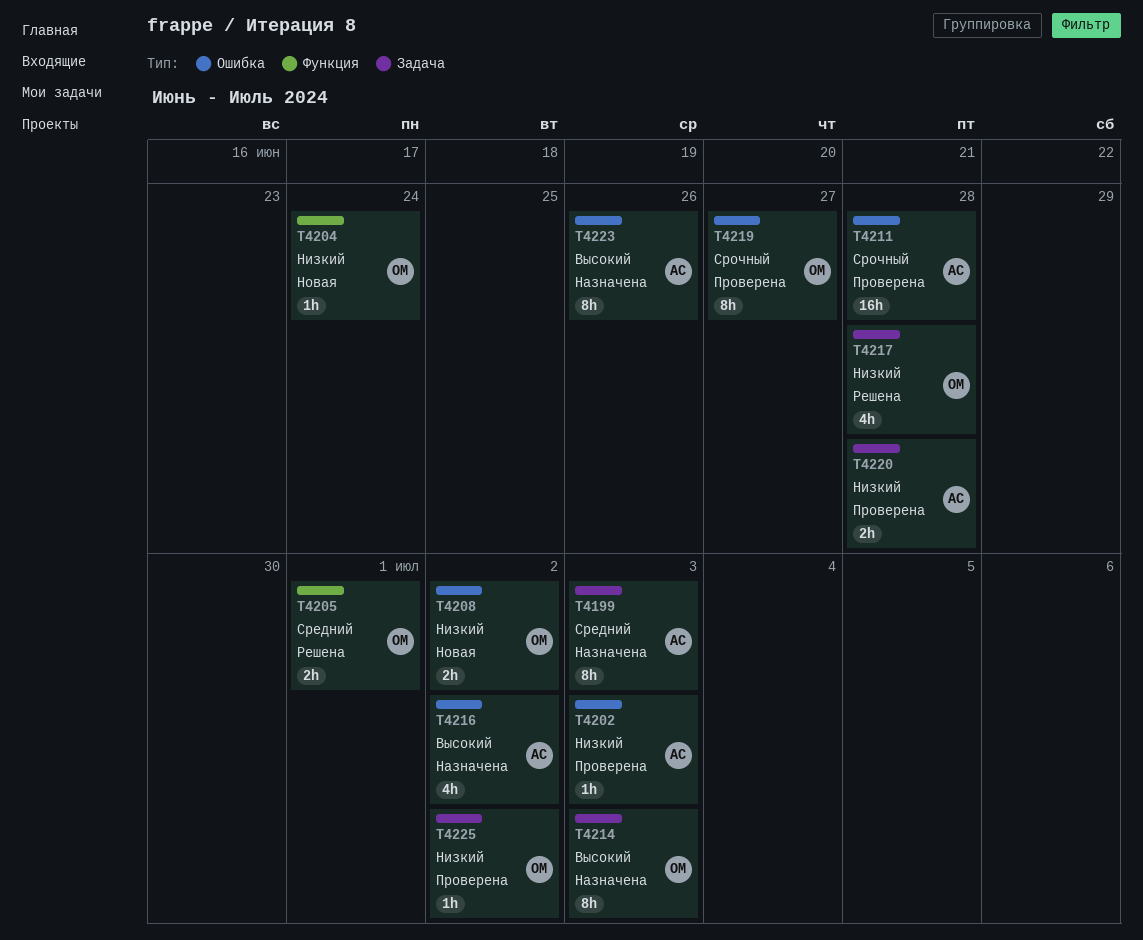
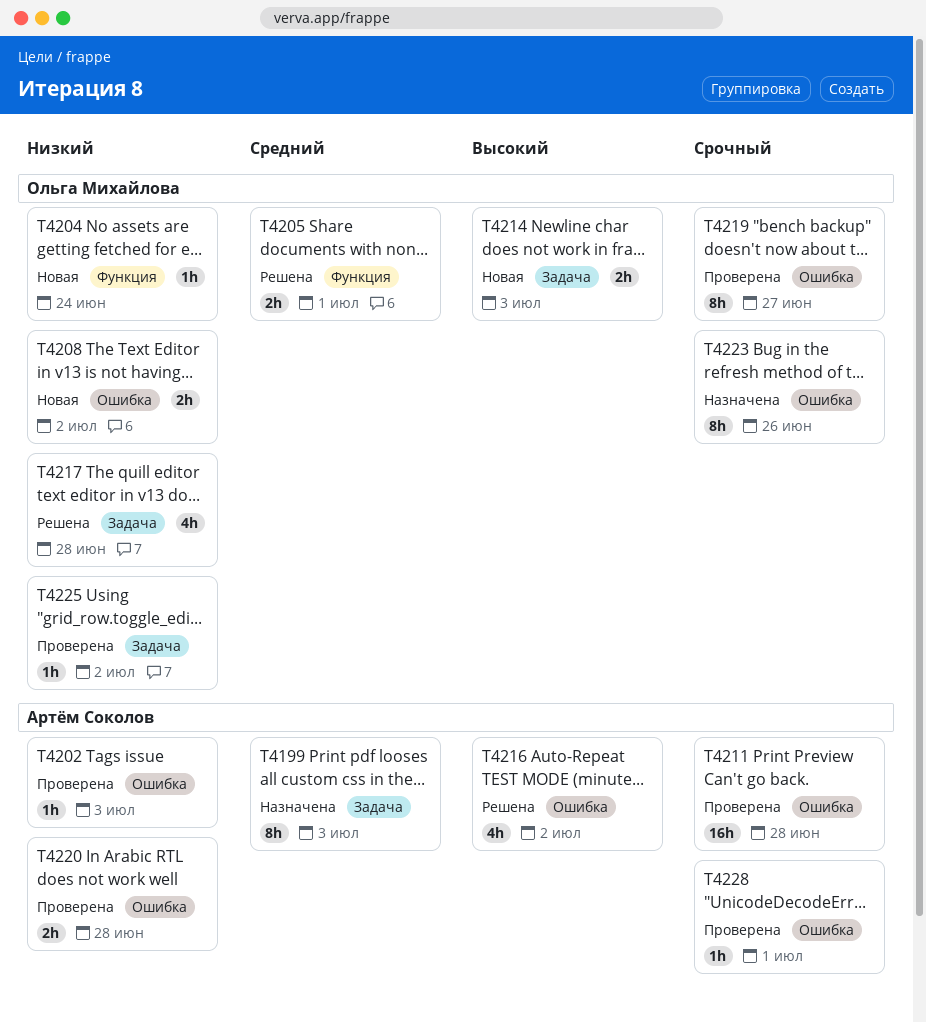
T4214, status: Назначена -> Новая
T4214, estimate: 8h -> 2h
T4216, status: Назначена -> Решена
T4220, label: Задача -> Ошибка
T4223, owner: Артём Соколов -> Ольга Михайлова
T4223, priority: Высокий -> Срочный
T4228: none -> present

